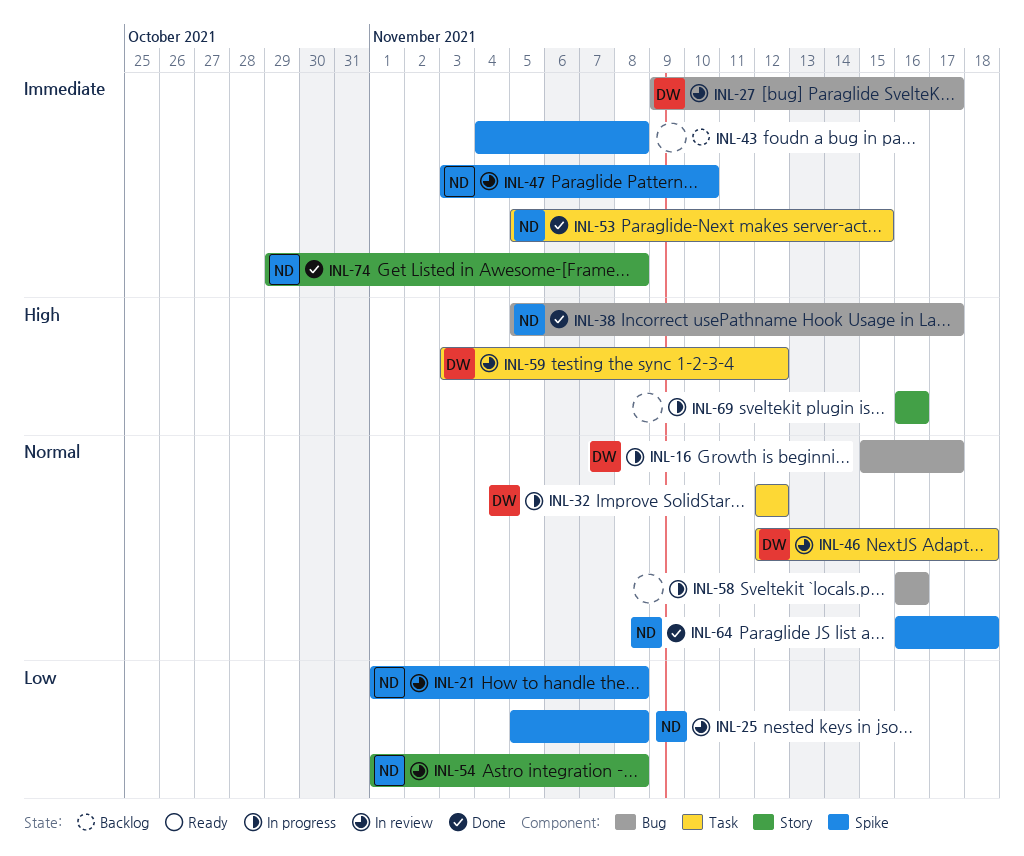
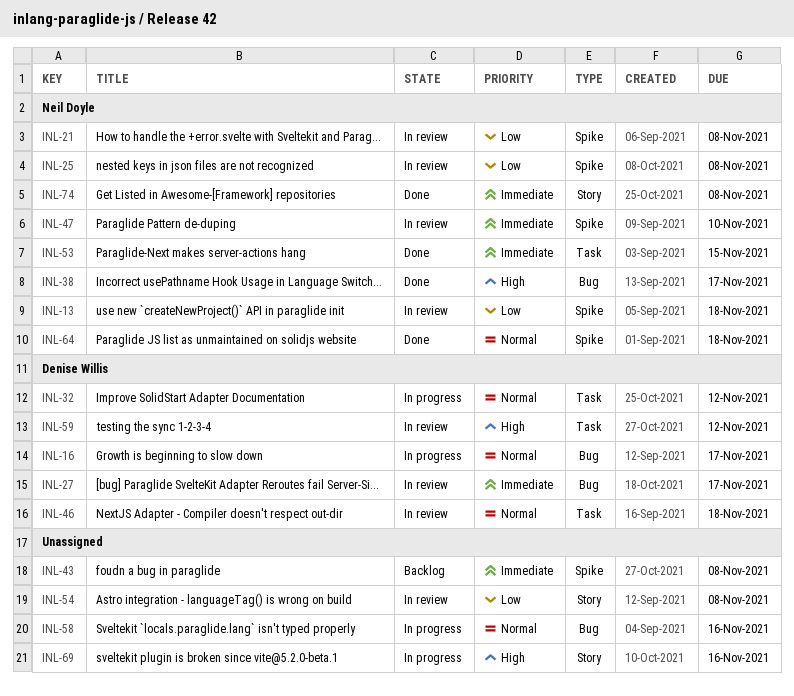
INL-13: none -> present
INL-54, owner: Neil Doyle -> none

